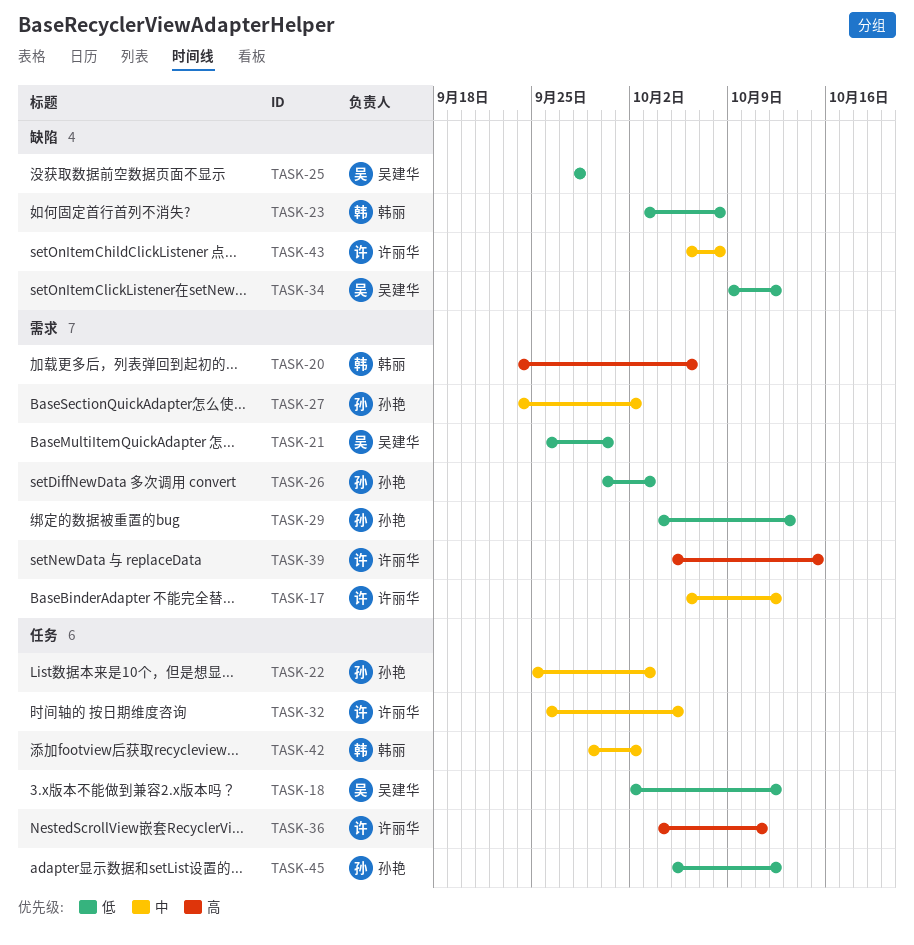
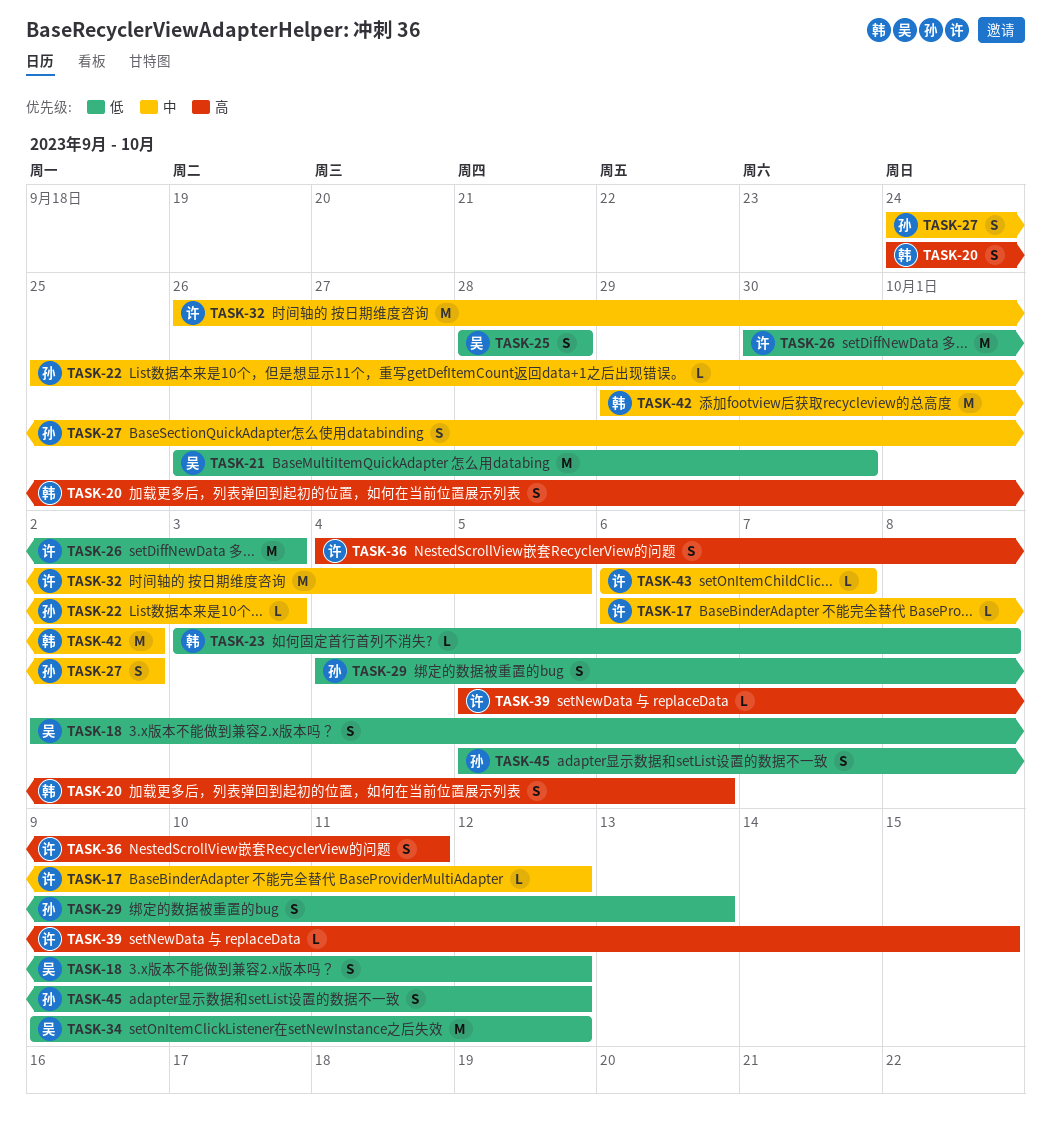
TASK-26, owner: 孙艳 -> 许丽华
TASK-43, due: Oct 8 -> Oct 7

